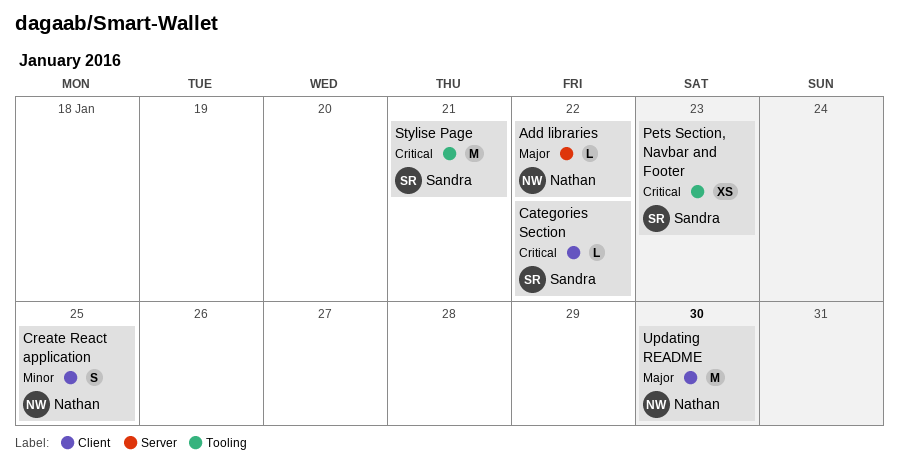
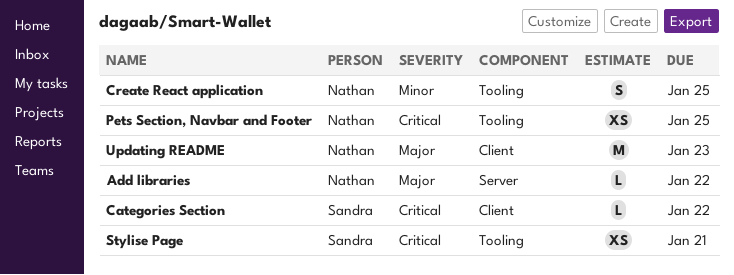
Create React application, label: Client -> Tooling
Pets Section, Navbar and Footer, owner: Sandra -> Nathan
Pets Section, Navbar and Footer, due: Jan 23 -> Jan 25
Stylise Page, estimate: M -> XS
Updating README, due: Jan 30 -> Jan 23

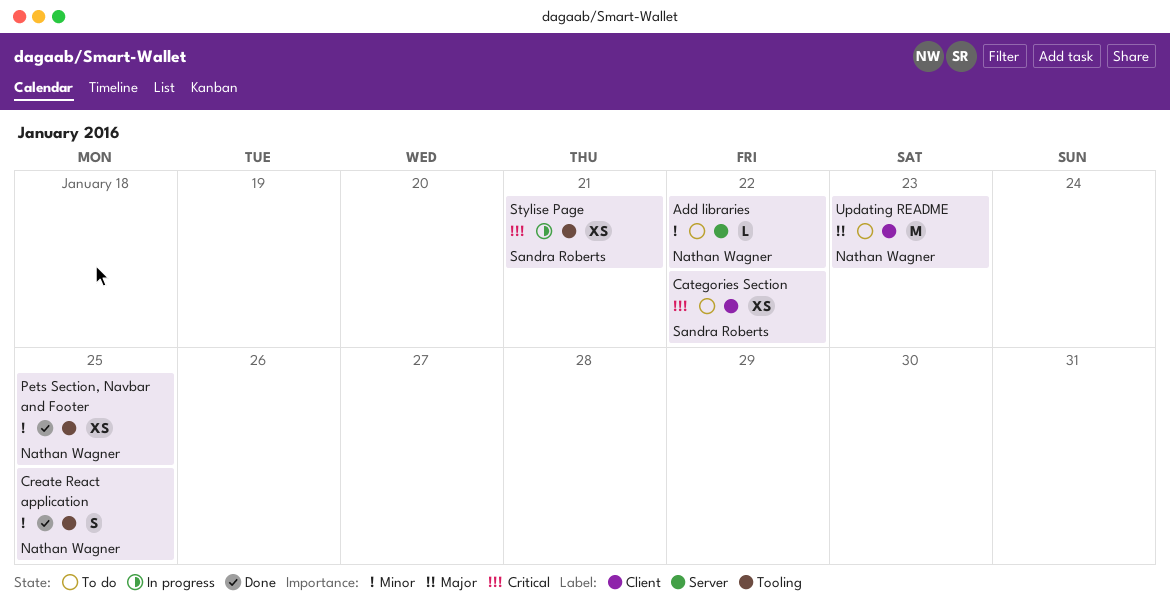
Add libraries, priority: Major -> Minor
Categories Section, estimate: L -> XS
Pets Section, Navbar and Footer, priority: Critical -> Minor

